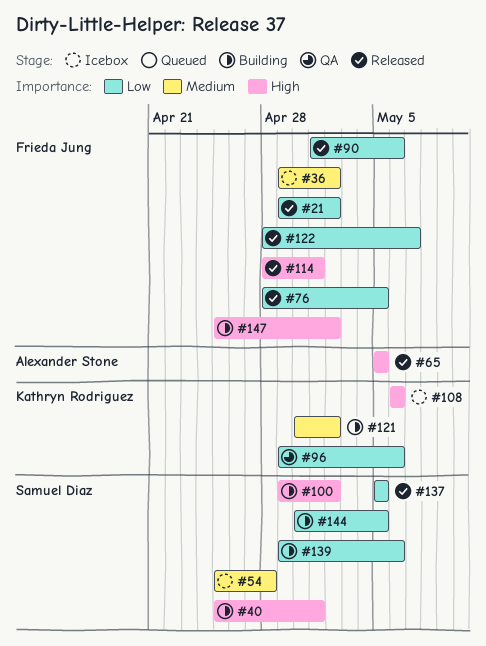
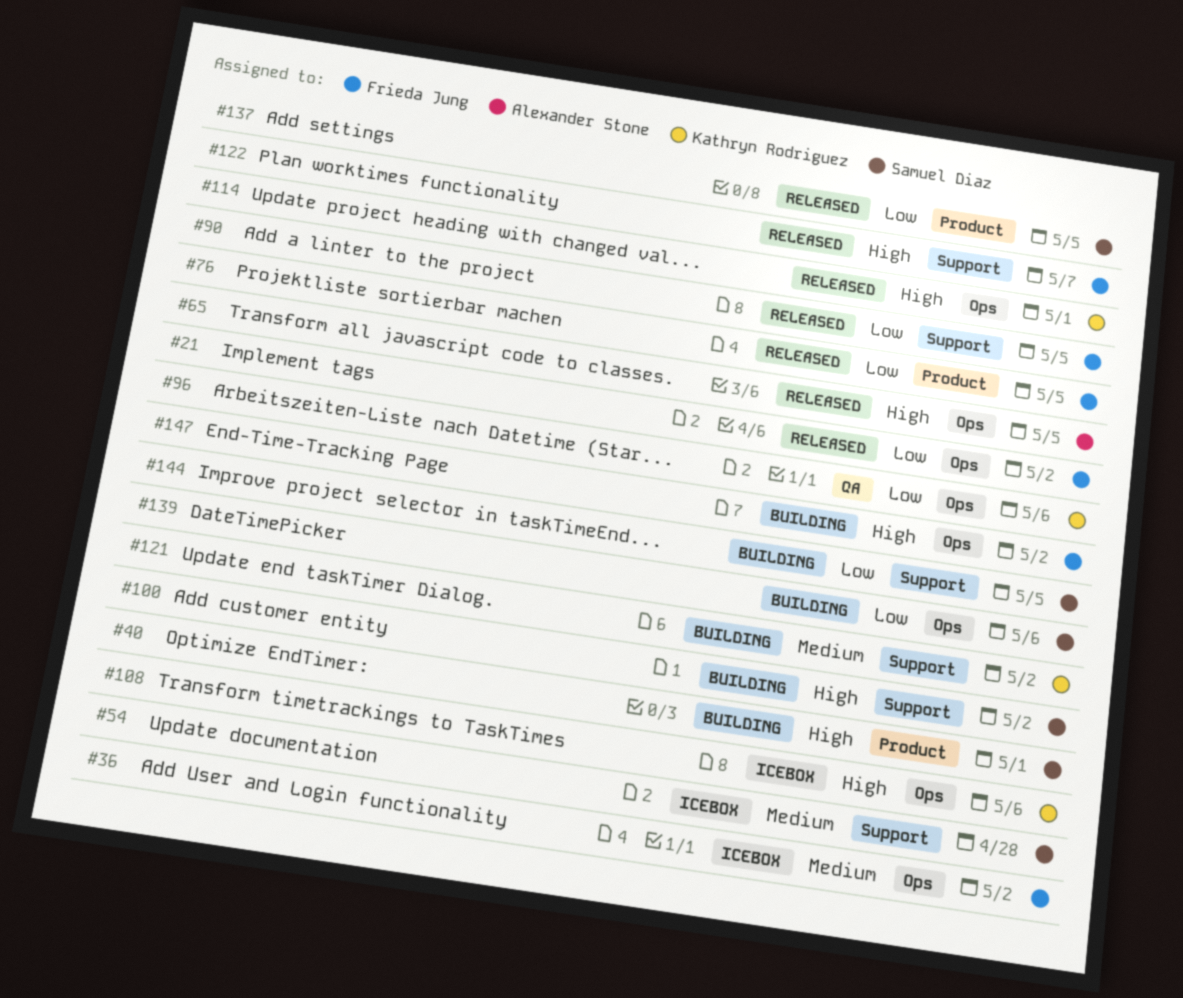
#90, due: May 6 -> May 5
#114, owner: Frieda Jung -> Kathryn Rodriguez
#122, priority: Low -> High

